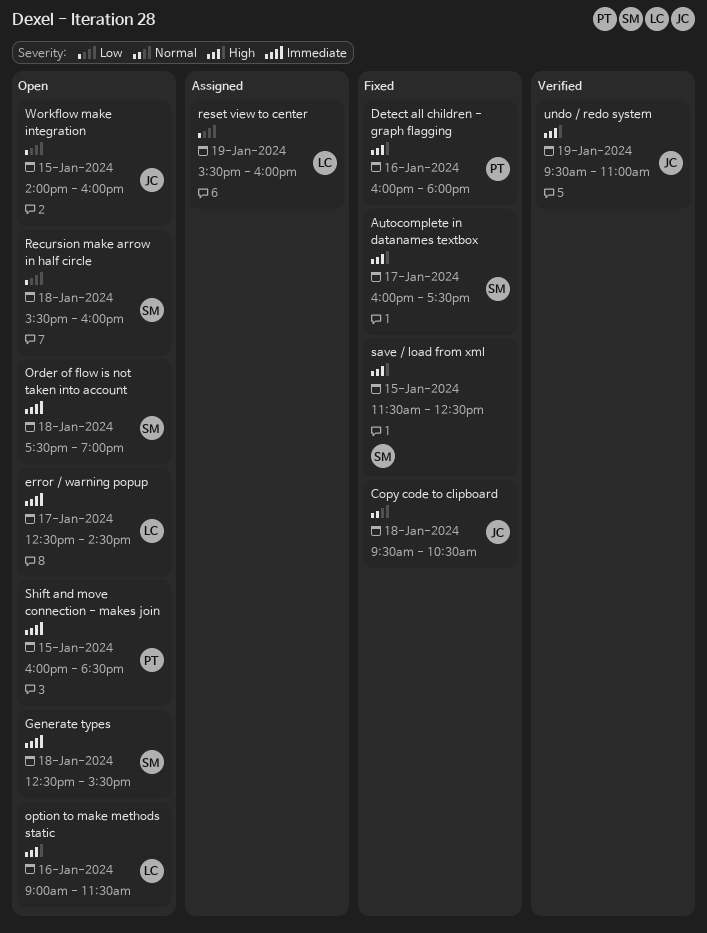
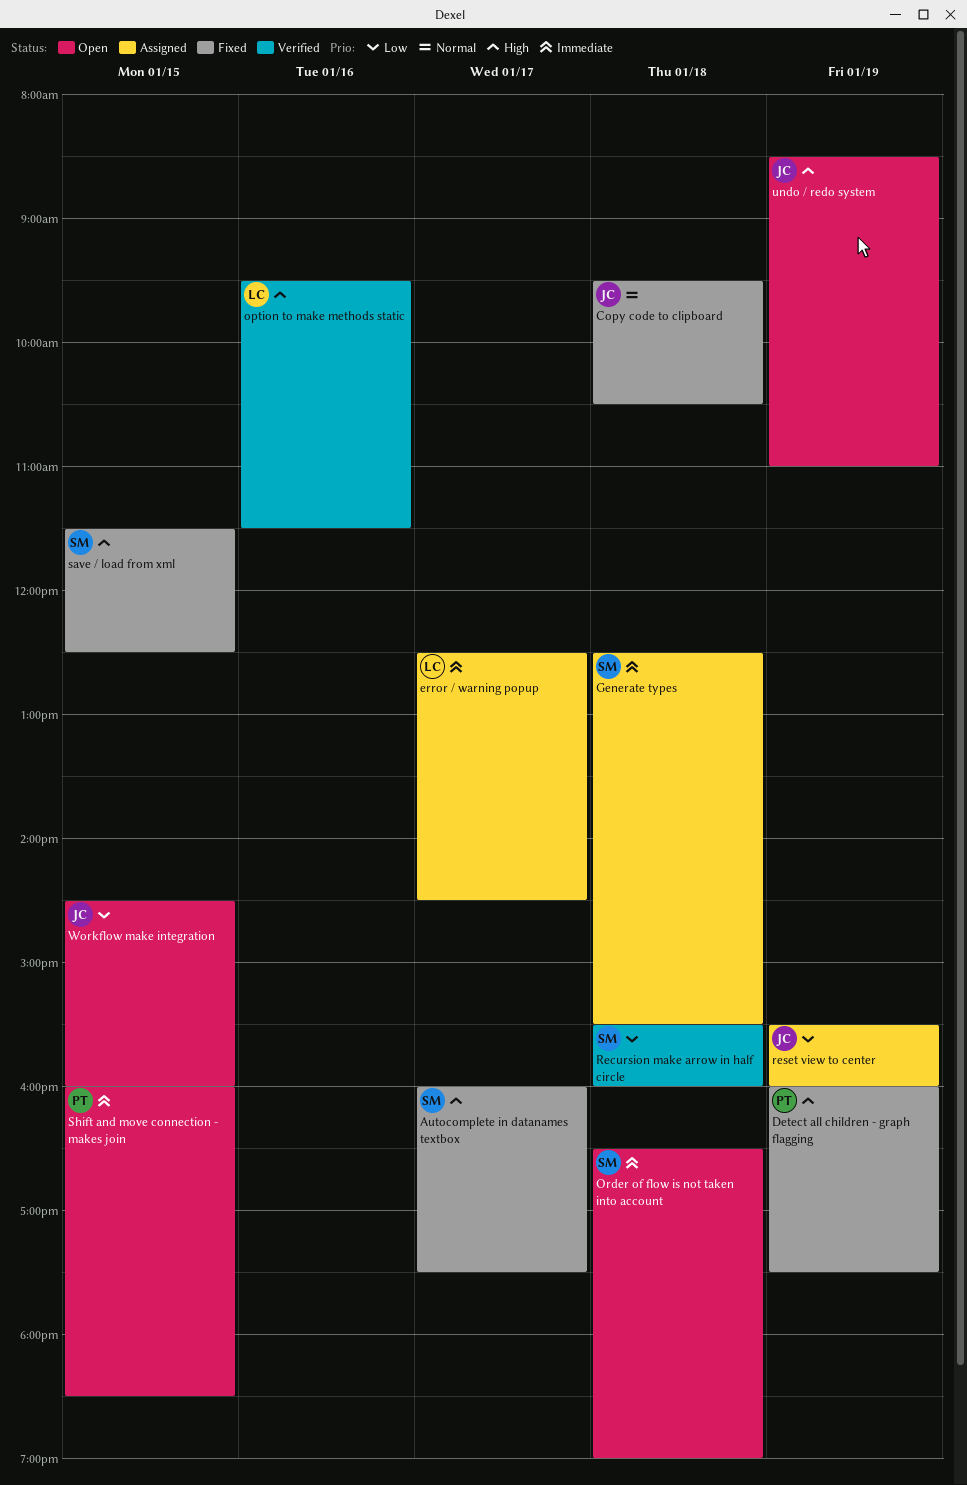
Detect all children - graph flagging, day: Jan 16 -> Jan 19
Detect all children - graph flagging, ends: 18:00 -> 17:30
error / warning popup, status: Open -> Assigned
Generate types, status: Open -> Assigned
option to make methods static, status: Open -> Verified
option to make methods static, begins: 09:00 -> 09:30
Order of flow is not taken into account, begins: 17:30 -> 16:30
Recursion make arrow in half circle, status: Open -> Verified
reset view to center, owner: LC -> JC
undo / redo system, status: Verified -> Open
undo / redo system, begins: 09:30 -> 08:30
Workflow make integration, begins: 14:00 -> 14:30

